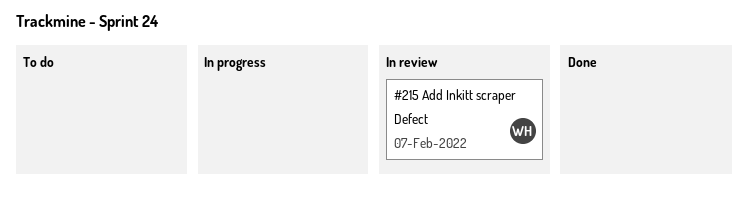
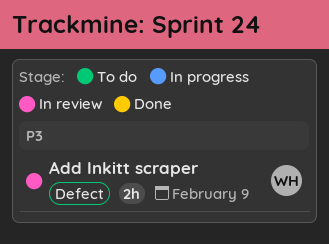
Add Inkitt scraper, due: Feb 7 -> Feb 9

